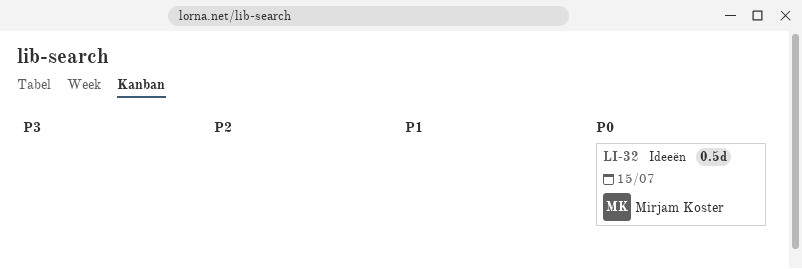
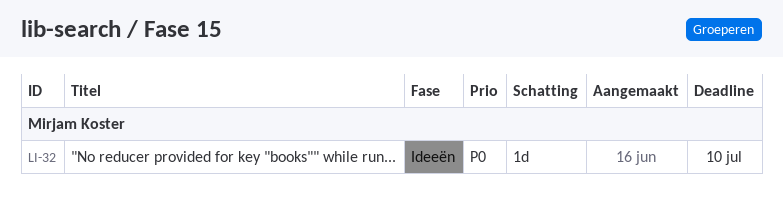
LI-32, estimate: 0.5d -> 1d
LI-32, due: Jul 15 -> Jul 10

